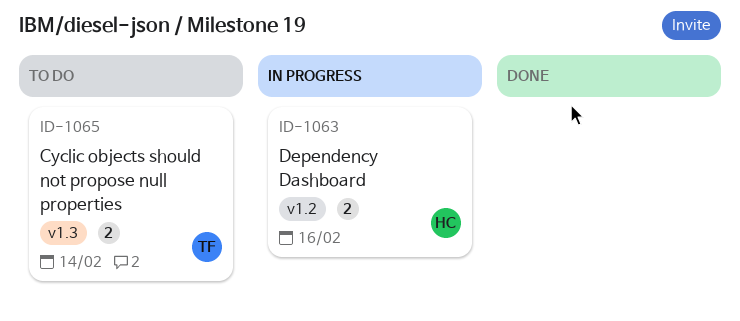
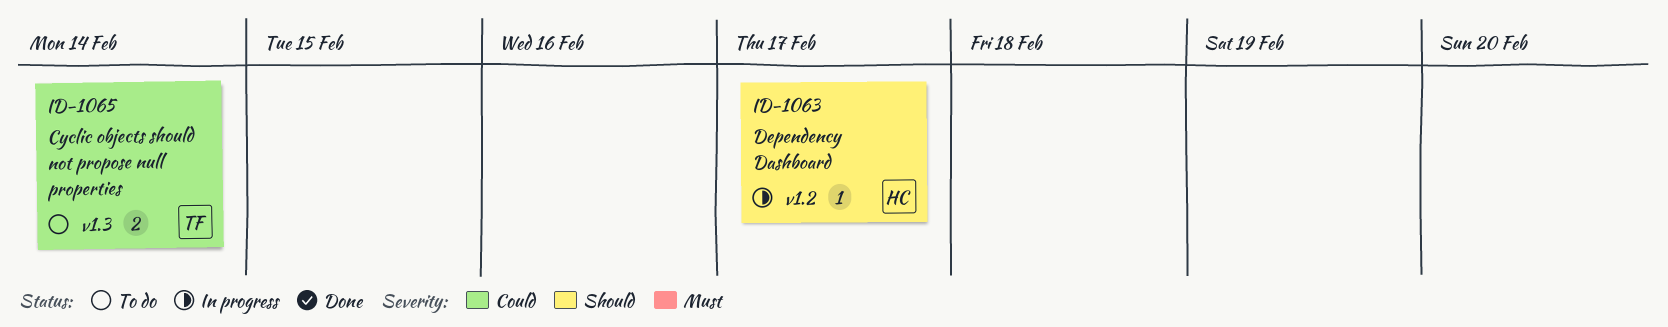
ID-1063, estimate: 2 -> 1
ID-1063, due: Feb 16 -> Feb 17

